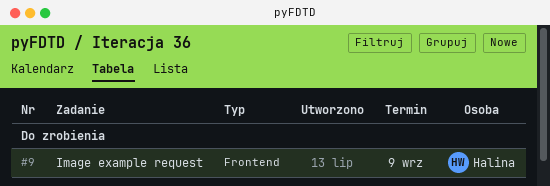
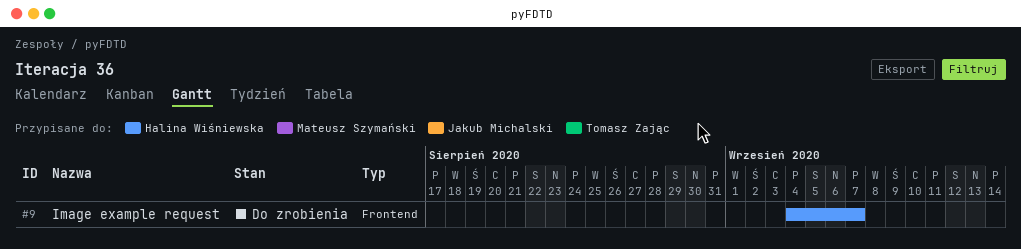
#9, due: Sep 9 -> Sep 7

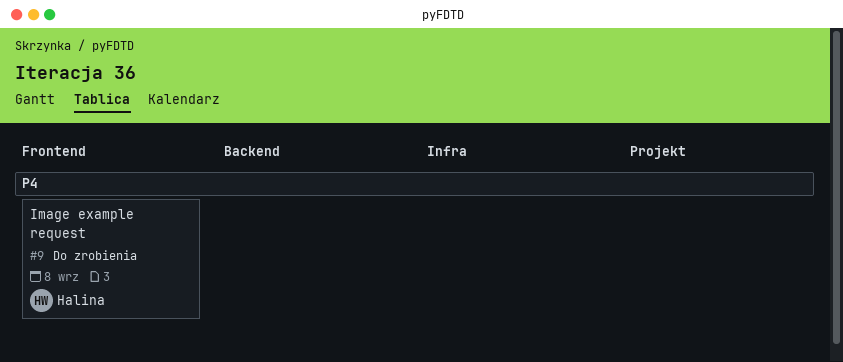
#9, due: Sep 7 -> Sep 8

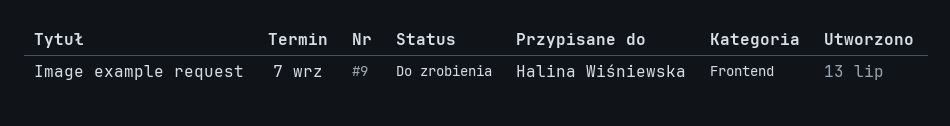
#9, due: Sep 8 -> Sep 7

